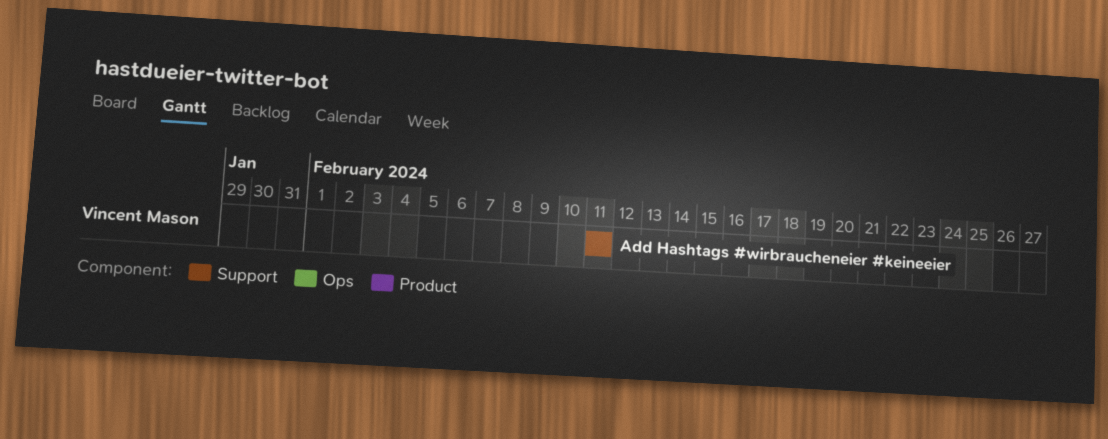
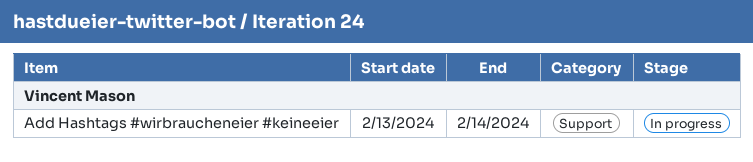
Add Hashtags #wirbraucheneier #keineeier, start: Feb 11 -> Feb 13
Add Hashtags #wirbraucheneier #keineeier, due: Feb 11 -> Feb 14

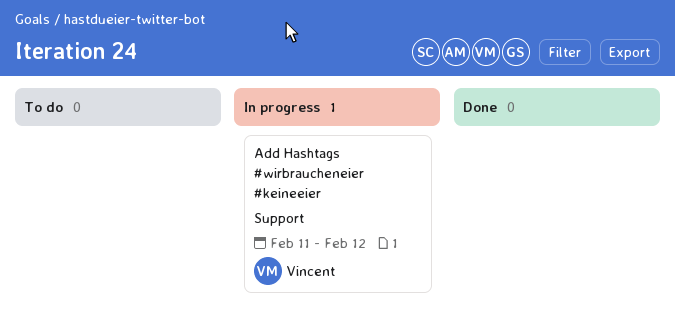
Add Hashtags #wirbraucheneier #keineeier, start: Feb 13 -> Feb 11
Add Hashtags #wirbraucheneier #keineeier, due: Feb 14 -> Feb 12

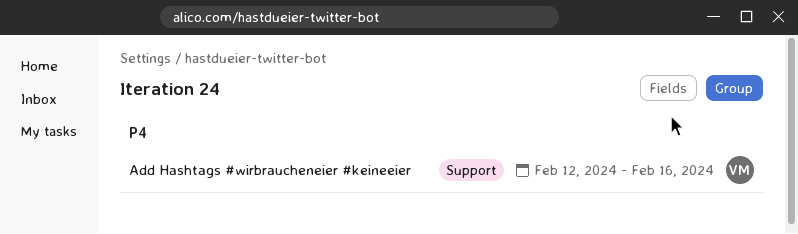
Add Hashtags #wirbraucheneier #keineeier, start: Feb 11 -> Feb 12
Add Hashtags #wirbraucheneier #keineeier, due: Feb 12 -> Feb 16

